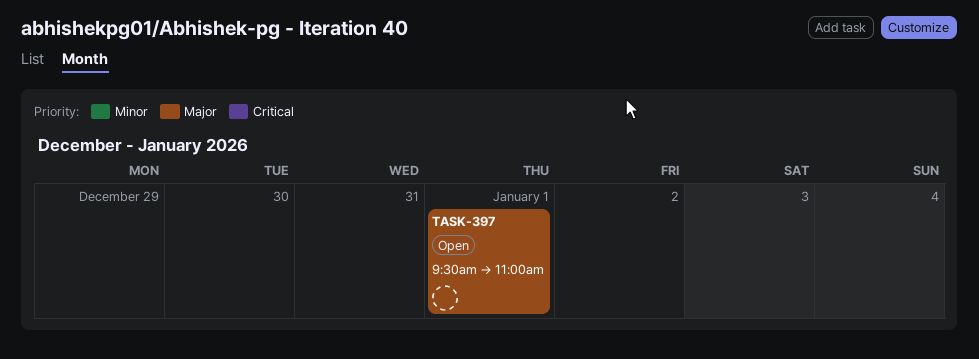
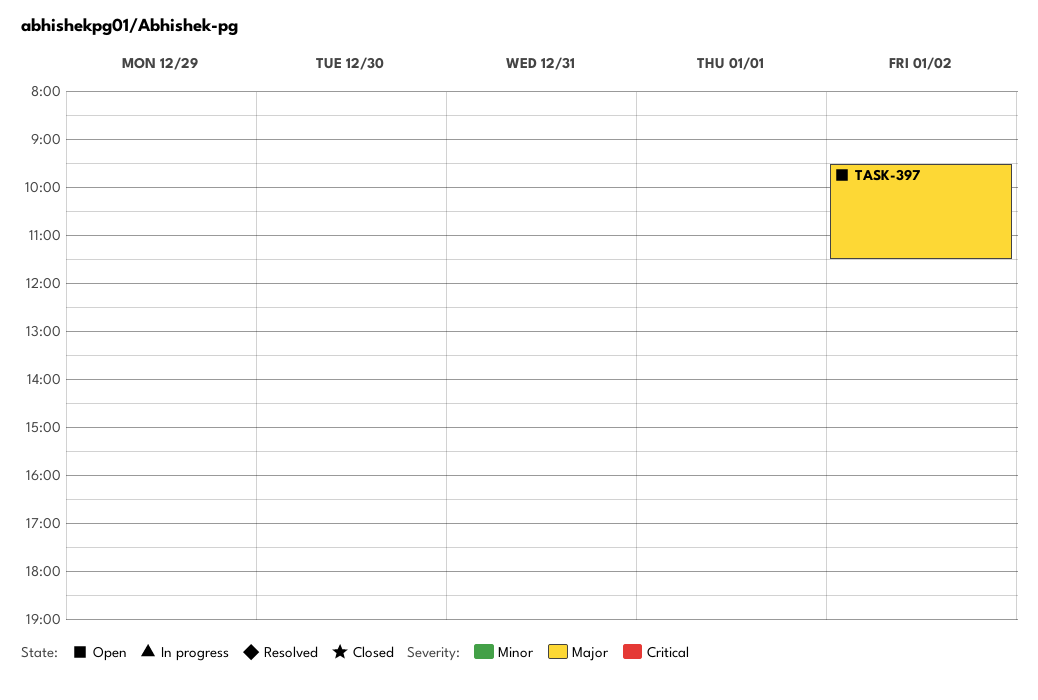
TASK-397, day: Jan 1 -> Jan 2
TASK-397, ends: 11:00 -> 11:30

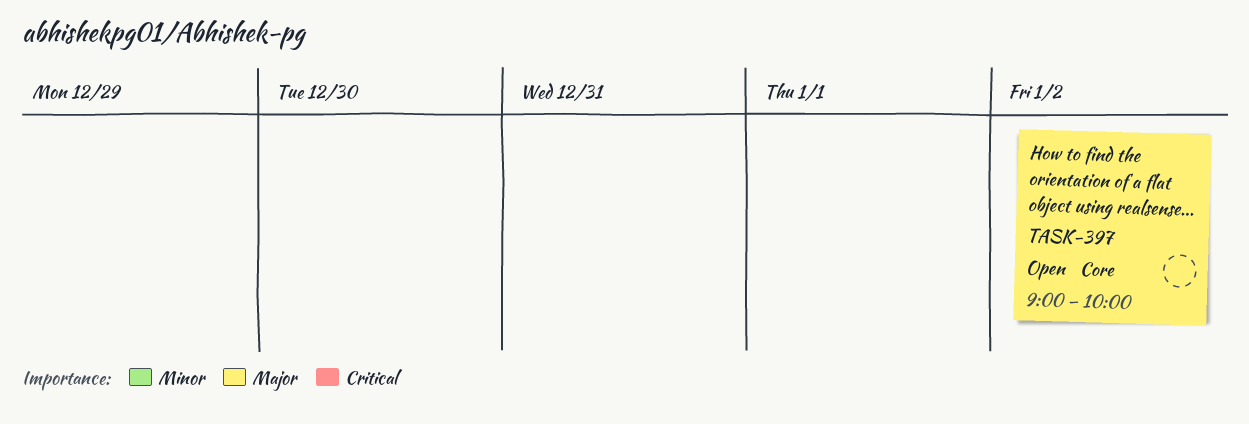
TASK-397, begins: 09:30 -> 09:00
TASK-397, ends: 11:30 -> 10:00

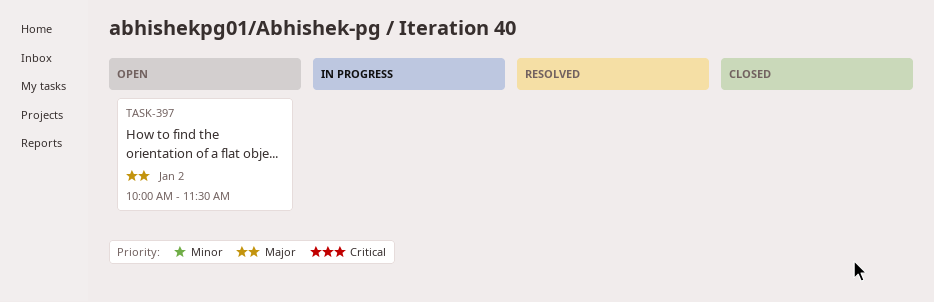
TASK-397, begins: 09:00 -> 10:00
TASK-397, ends: 10:00 -> 11:30

